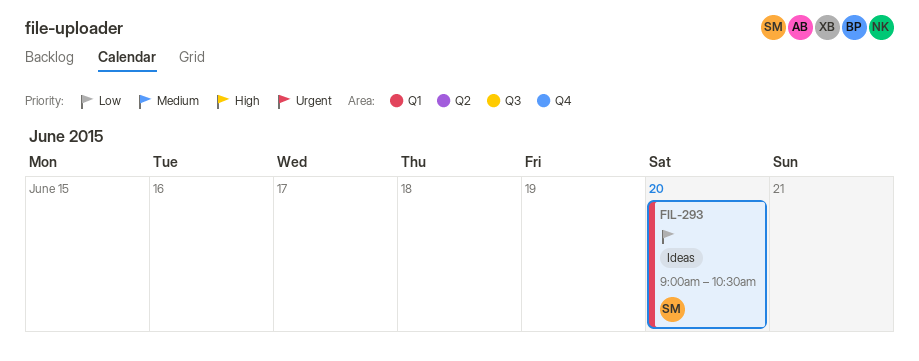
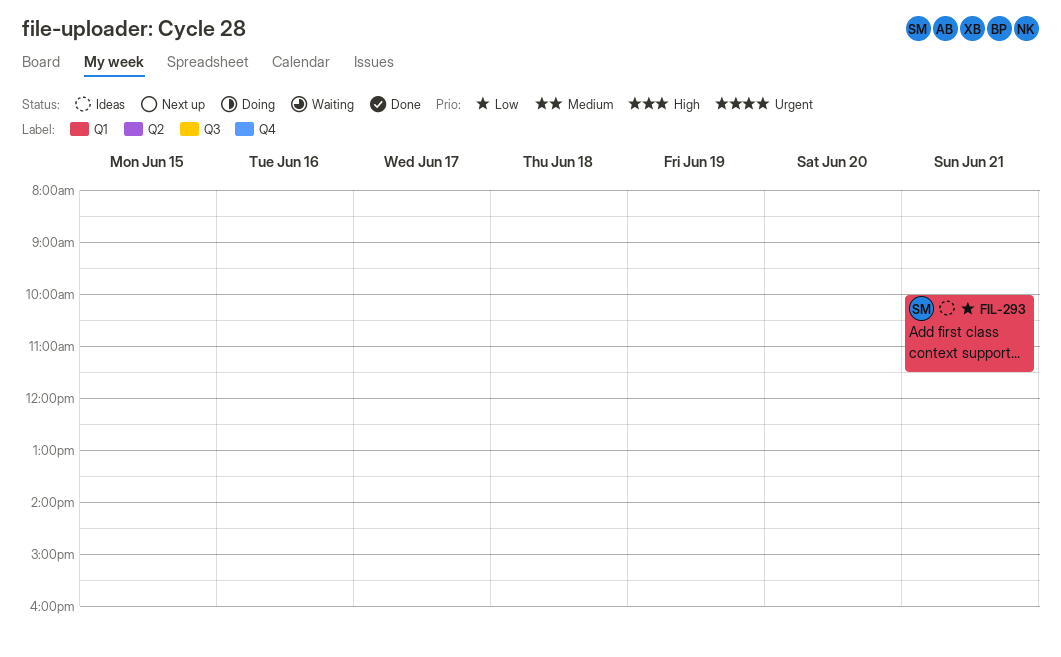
FIL-293, day: Jun 20 -> Jun 21
FIL-293, begins: 09:00 -> 10:00
FIL-293, ends: 10:30 -> 11:30

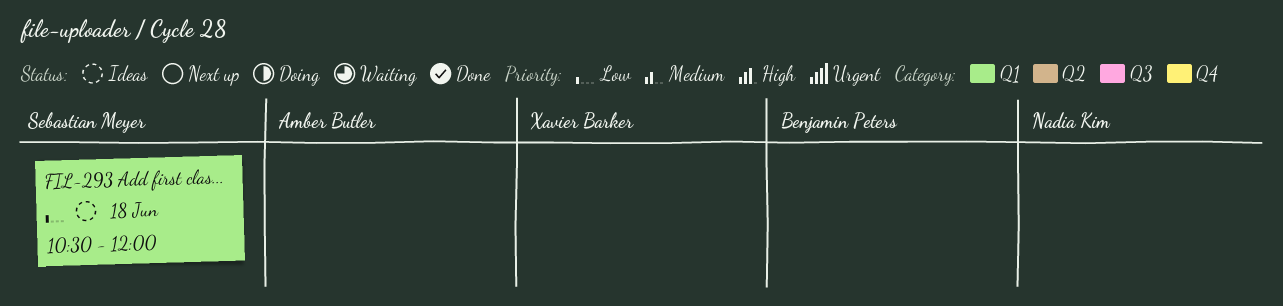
FIL-293, day: Jun 21 -> Jun 18
FIL-293, begins: 10:00 -> 10:30
FIL-293, ends: 11:30 -> 12:00

